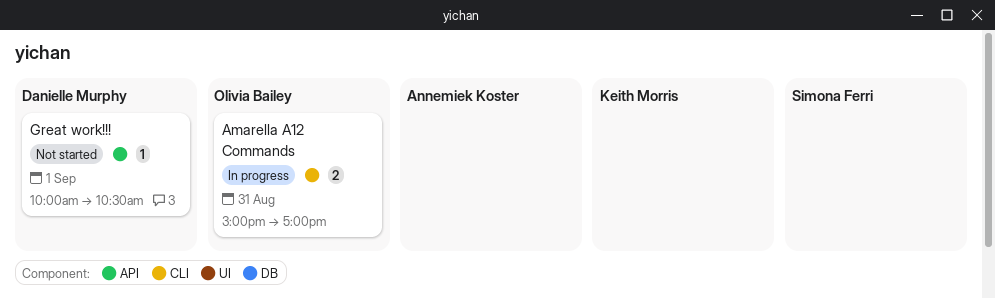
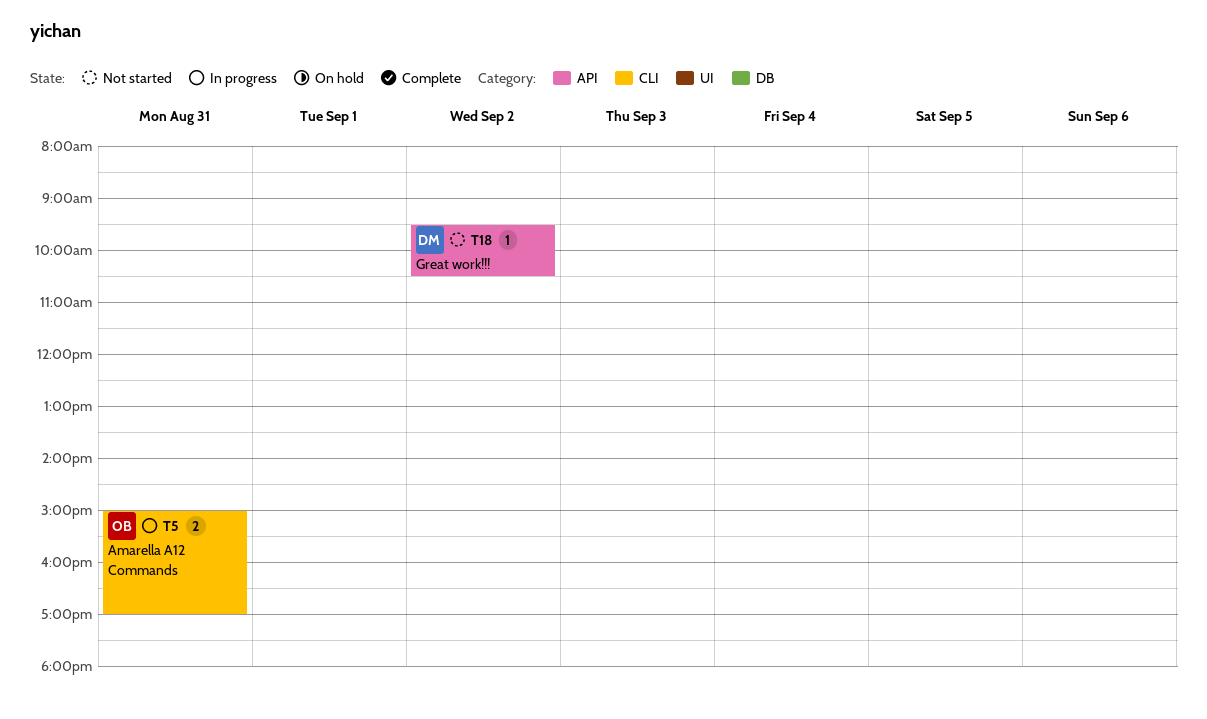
Great work!!!, day: Sep 1 -> Sep 2
Great work!!!, begins: 10:00 -> 09:30

